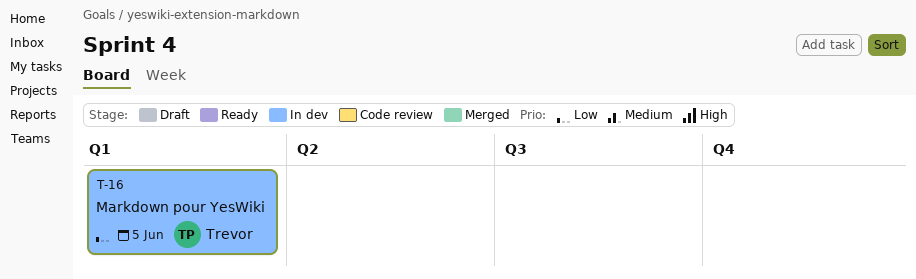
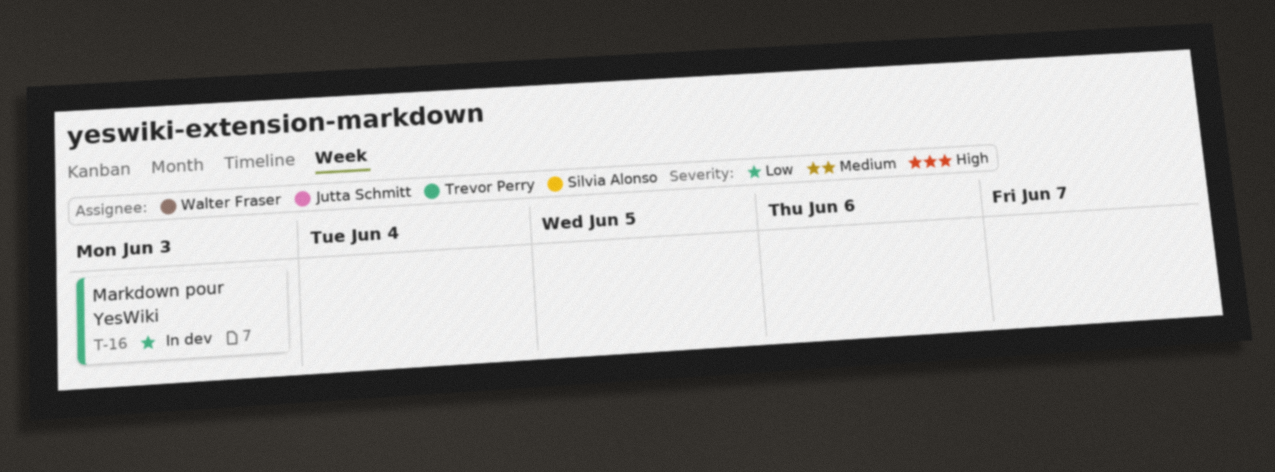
T-16, due: Jun 5 -> Jun 3

